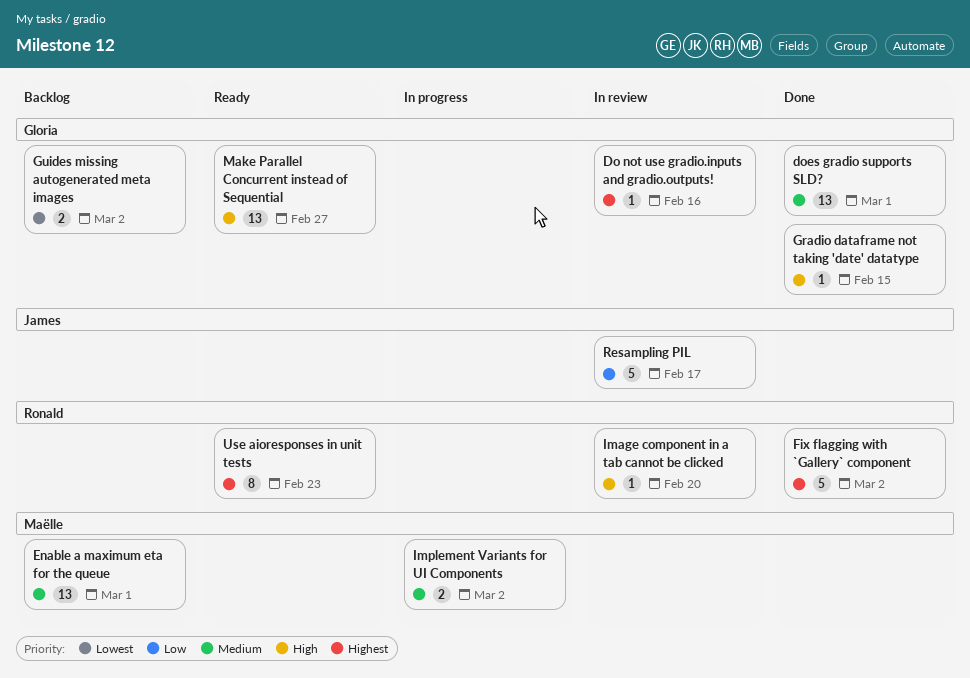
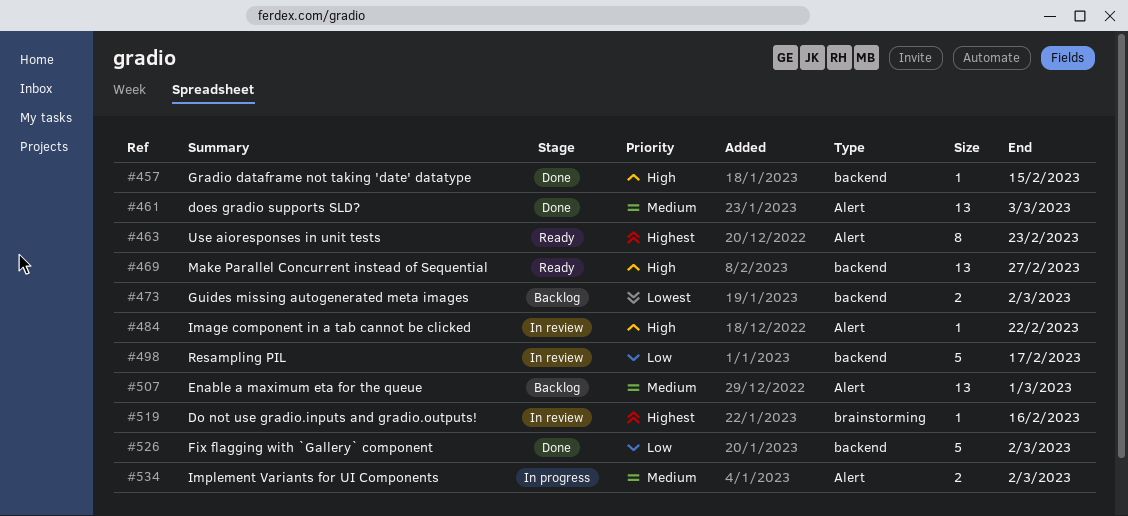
does gradio supports SLD?, due: Mar 1 -> Mar 3
Fix flagging with `Gallery` component, priority: Highest -> Low
Image component in a tab cannot be clicked, due: Feb 20 -> Feb 22

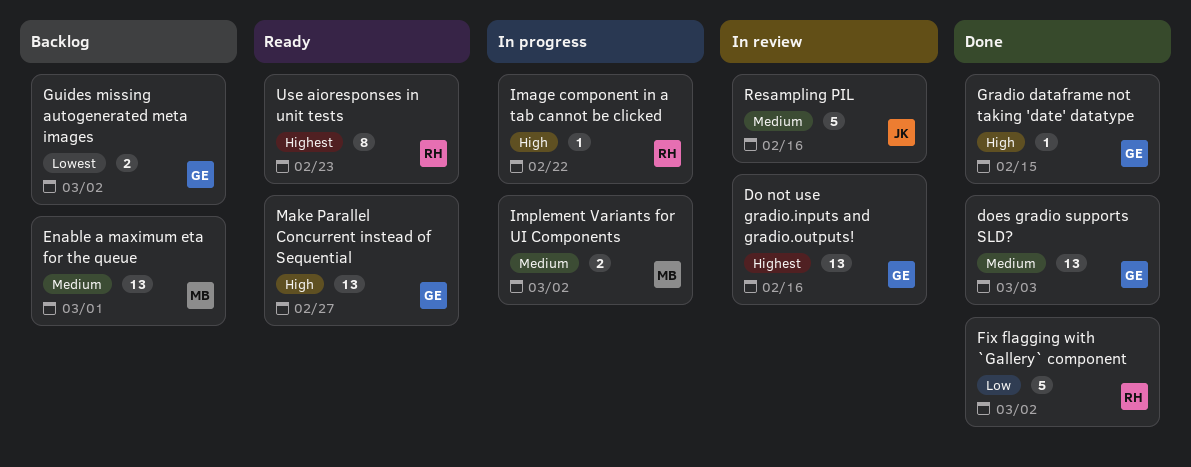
Do not use gradio.inputs and gradio.outputs!, estimate: 1 -> 13
Image component in a tab cannot be clicked, status: In review -> In progress
Resampling PIL, priority: Low -> Medium
Resampling PIL, due: Feb 17 -> Feb 16

